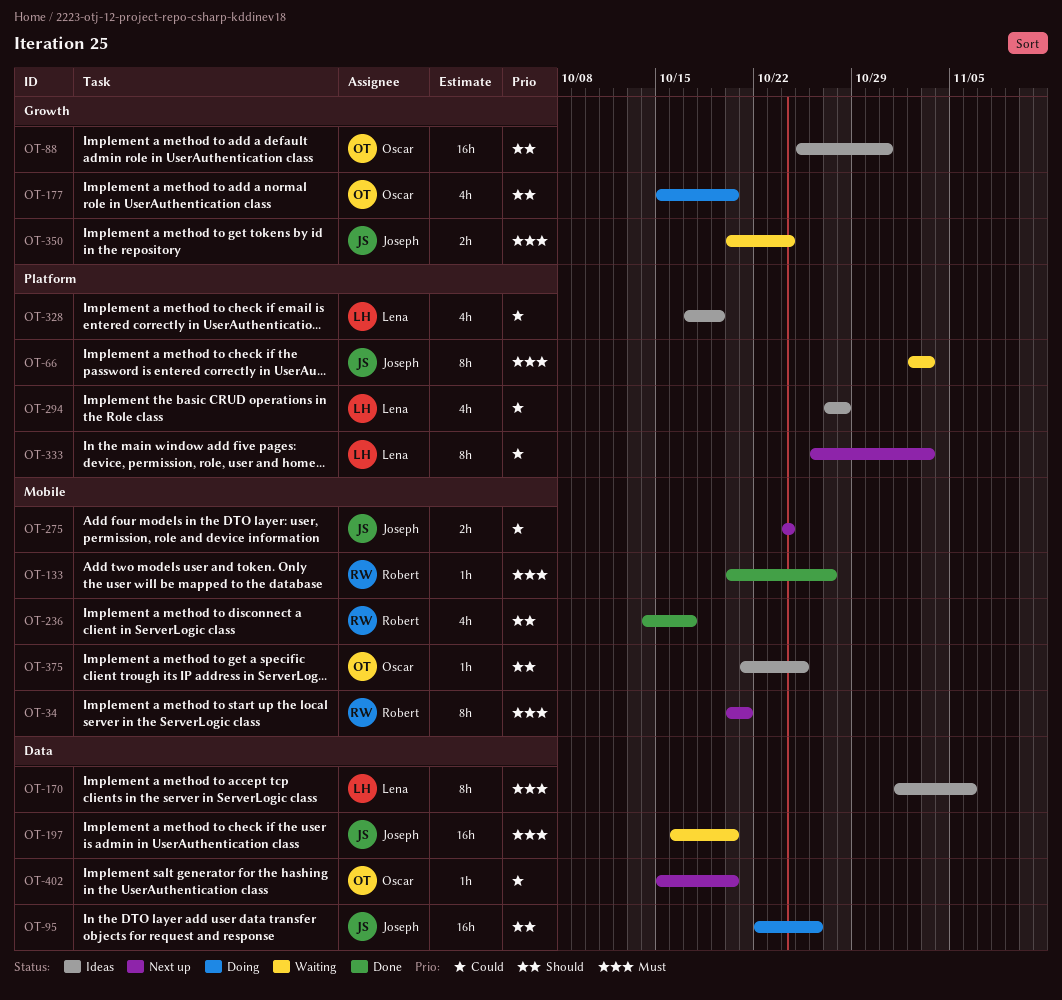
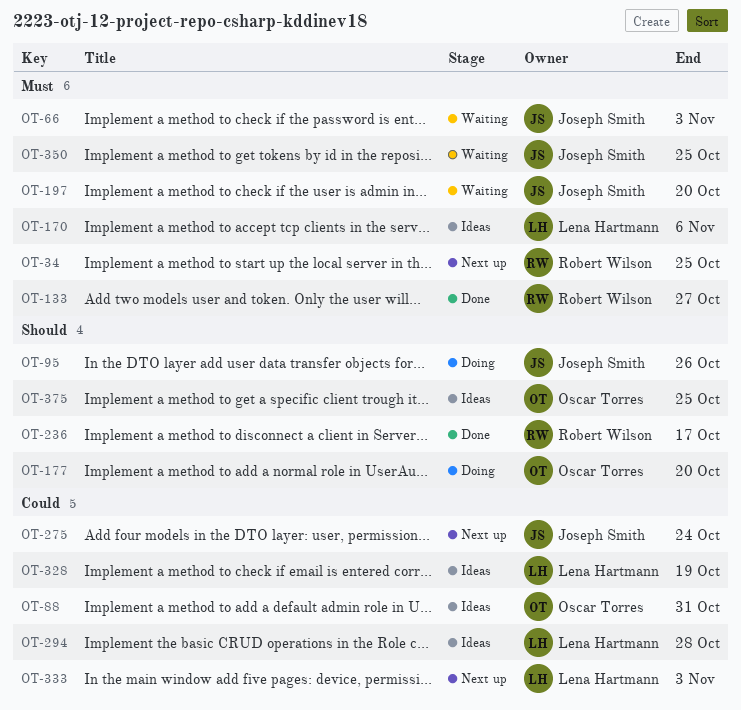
OT-34, due: Oct 21 -> Oct 25
OT-88, priority: Should -> Could
OT-350, due: Oct 24 -> Oct 25
OT-402: present -> none

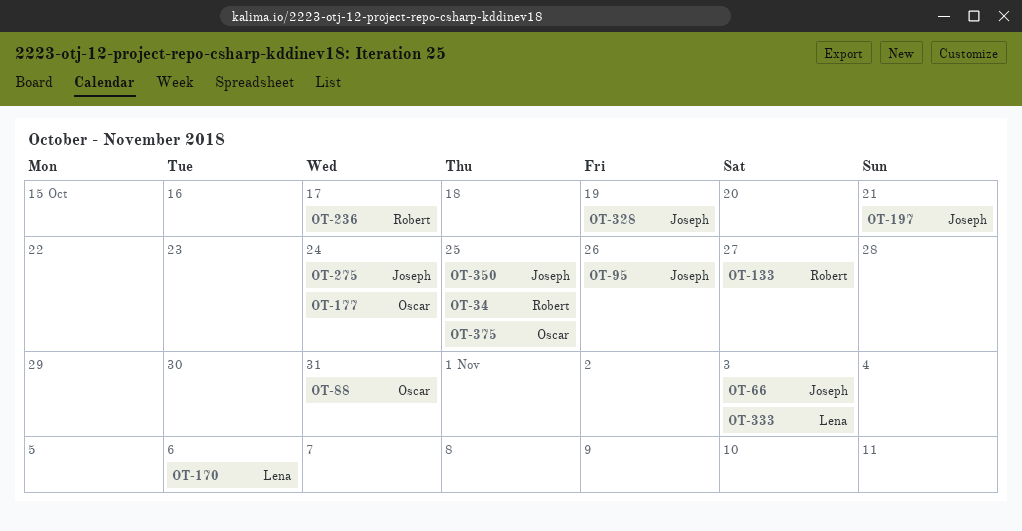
OT-177, due: Oct 20 -> Oct 24
OT-197, due: Oct 20 -> Oct 21
OT-294: present -> none
OT-328, owner: Lena Hartmann -> Joseph Smith

